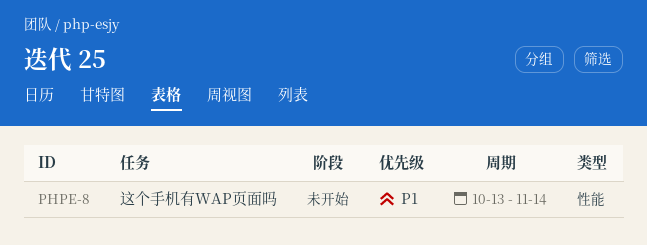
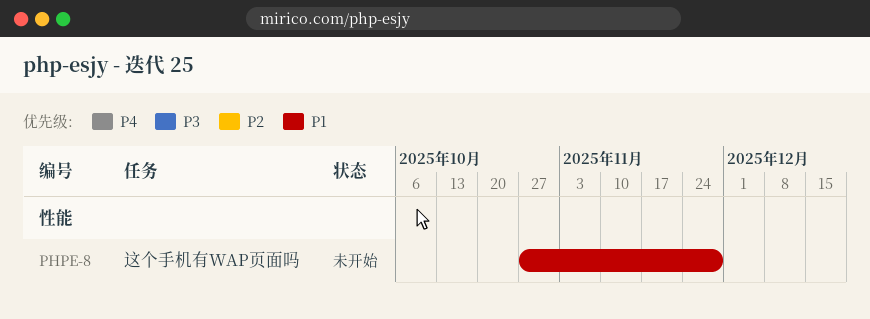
PHPE-8, start: Oct 13 -> Oct 27
PHPE-8, due: Nov 14 -> Nov 28

